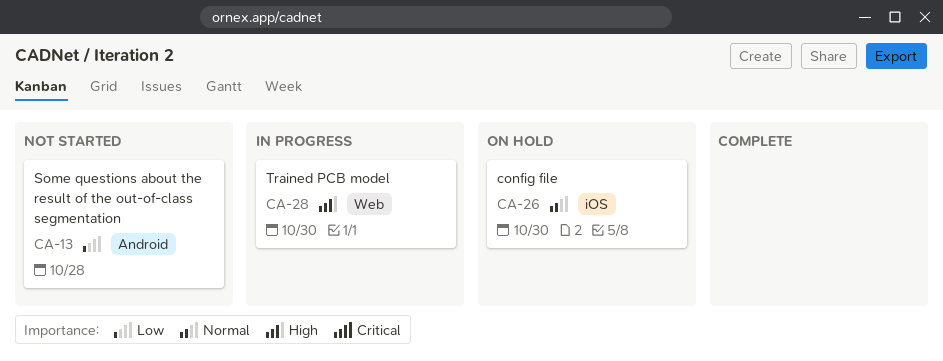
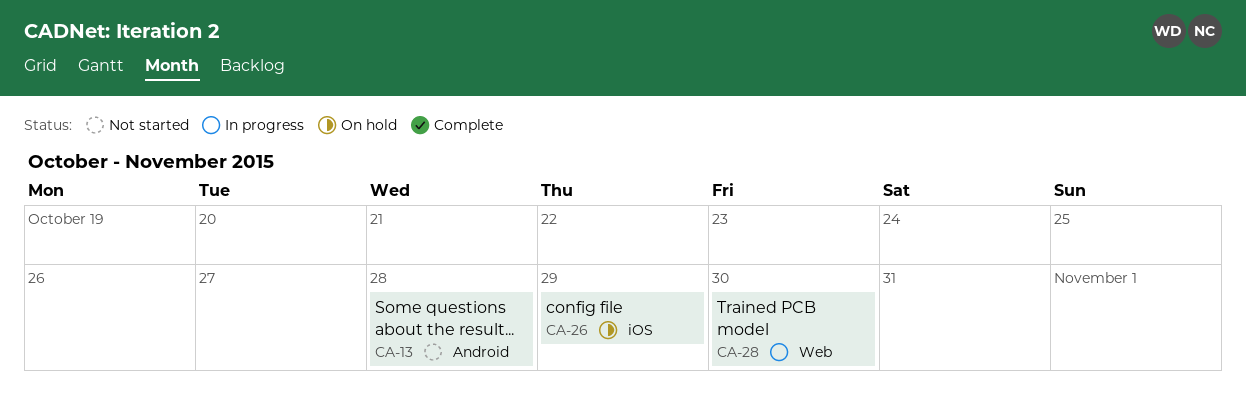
CA-26, due: Oct 30 -> Oct 29

